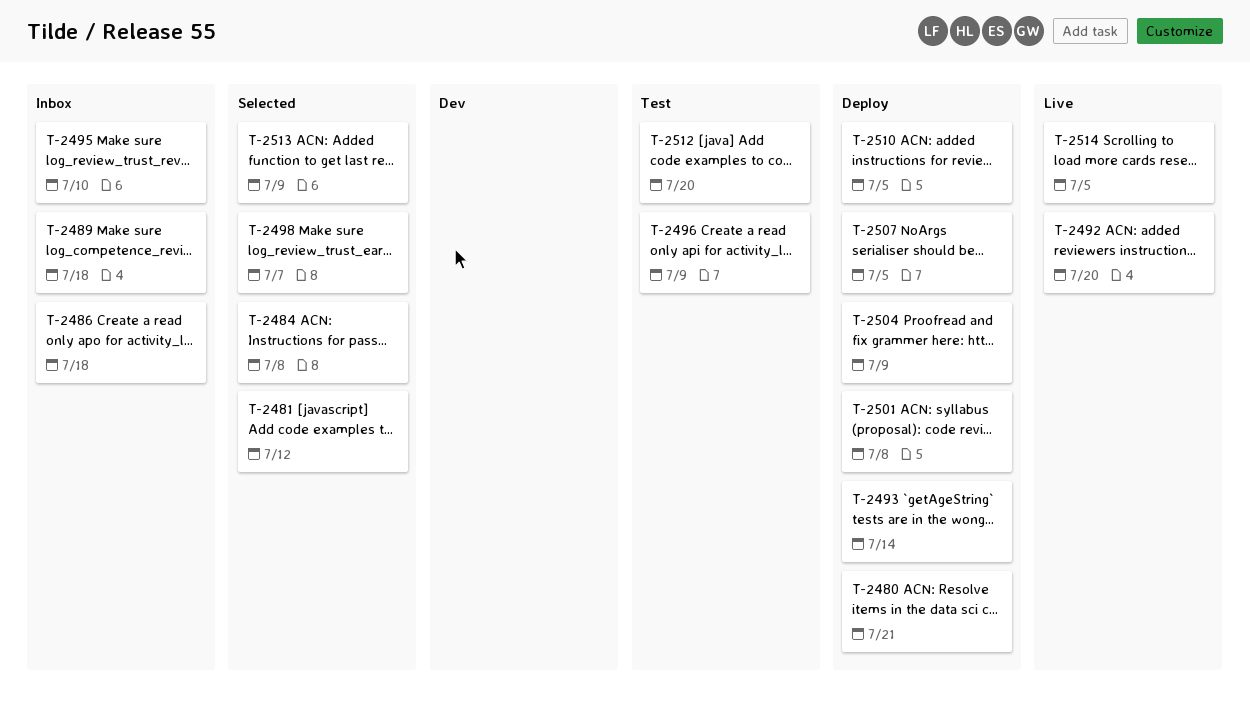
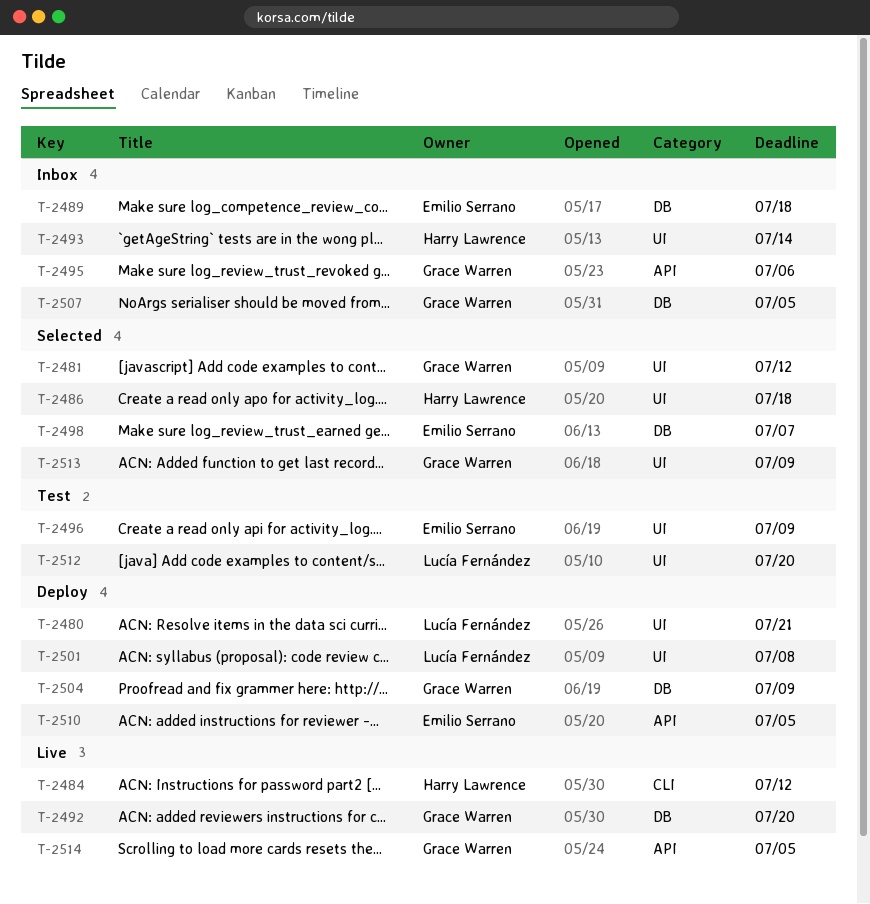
T-2484, status: Selected -> Live
T-2484, due: Jul 8 -> Jul 12
T-2486, status: Inbox -> Selected
T-2493, status: Deploy -> Inbox
T-2495, due: Jul 10 -> Jul 6
T-2507, status: Deploy -> Inbox

